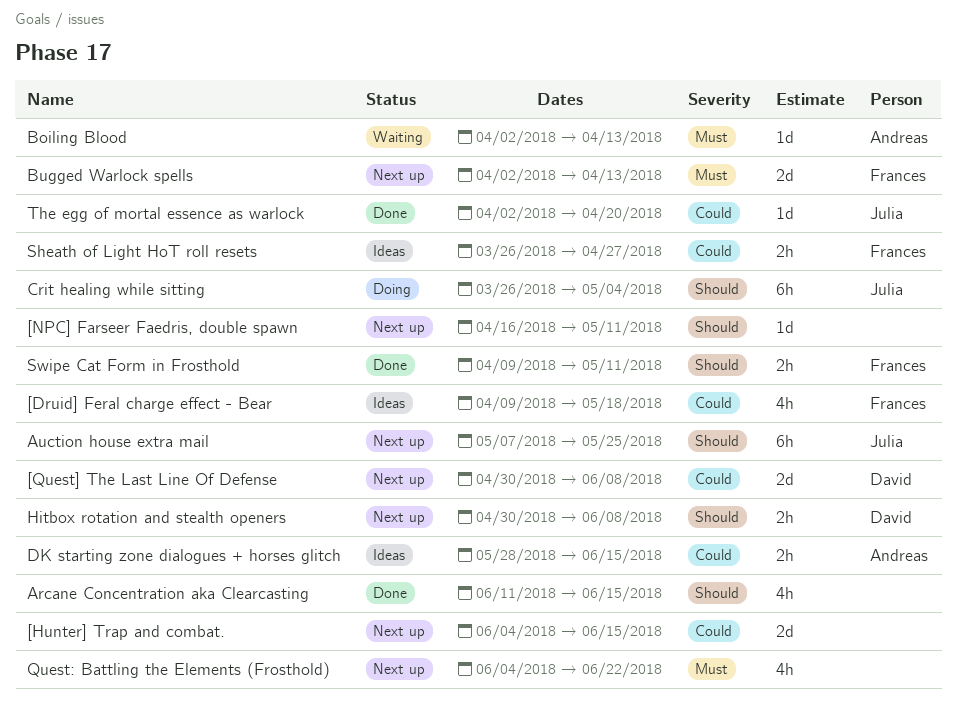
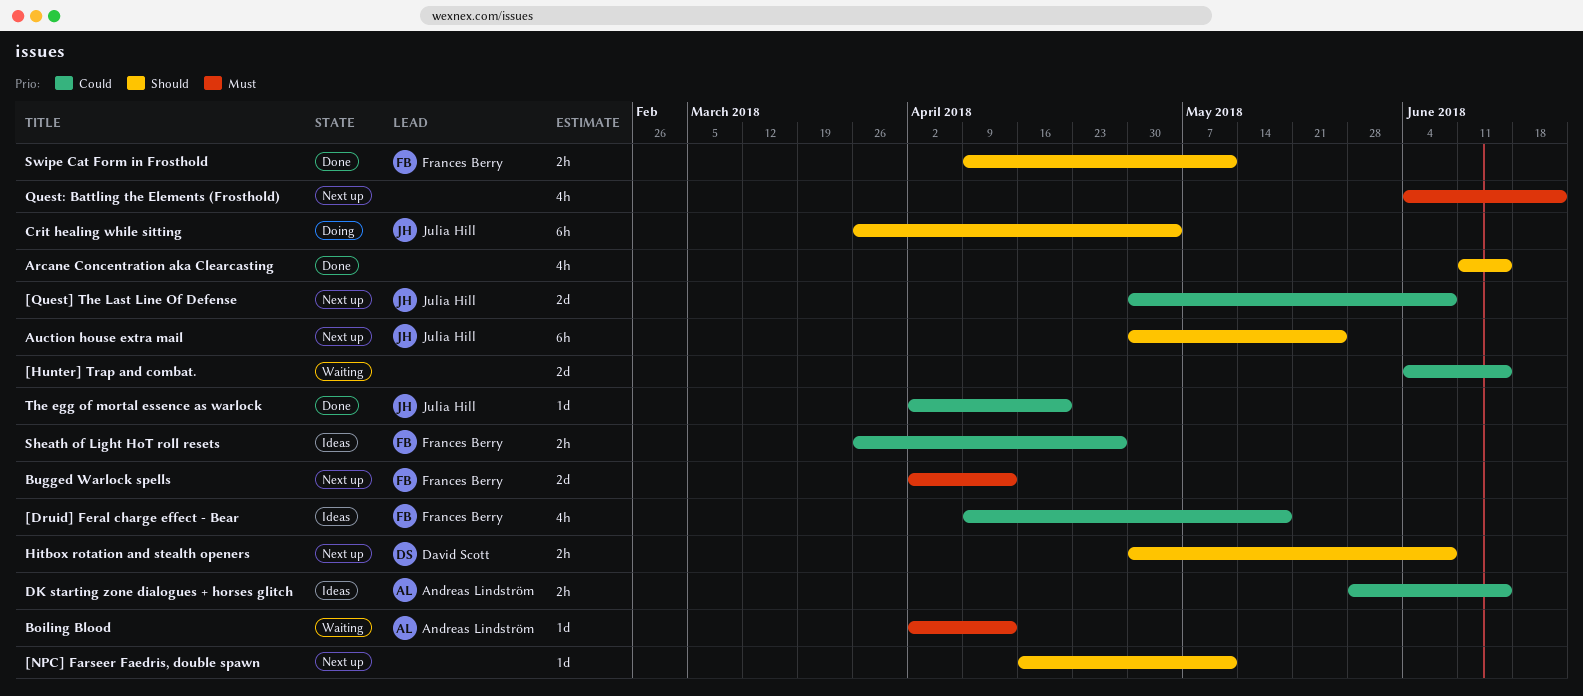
[Hunter] Trap and combat., status: Next up -> Waiting
[Quest] The Last Line Of Defense, owner: David Scott -> Julia Hill
Auction house extra mail, start: May 7 -> Apr 30

